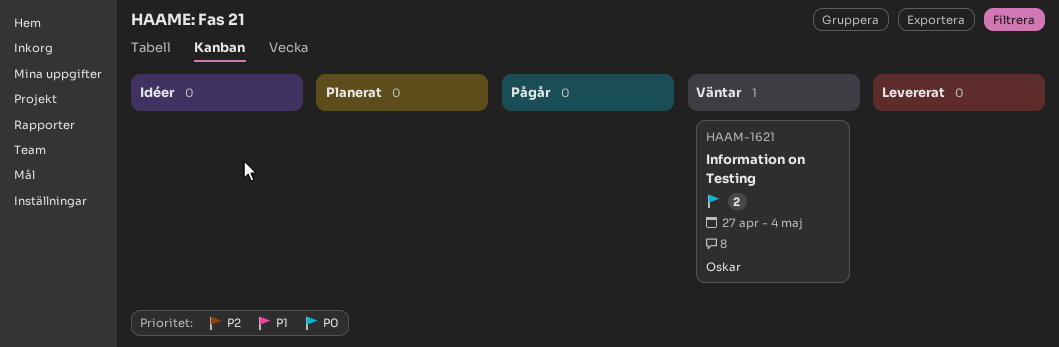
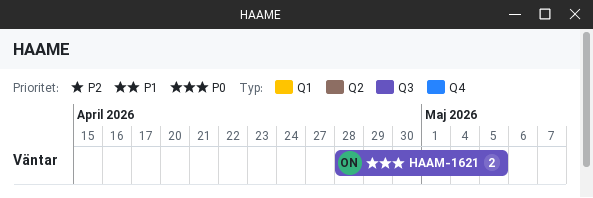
HAAM-1621, start: Apr 27 -> Apr 28
HAAM-1621, due: May 4 -> May 5

